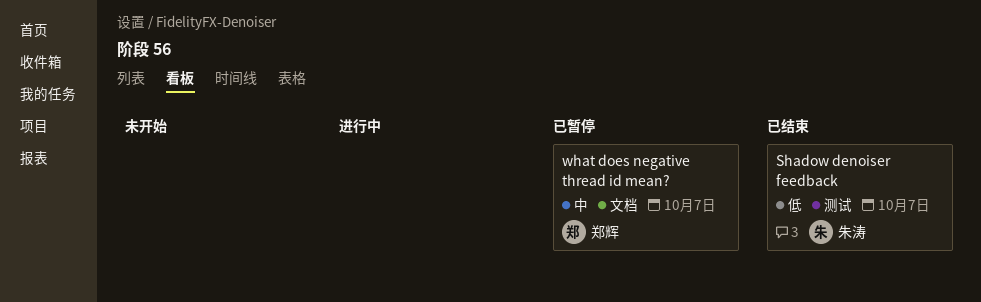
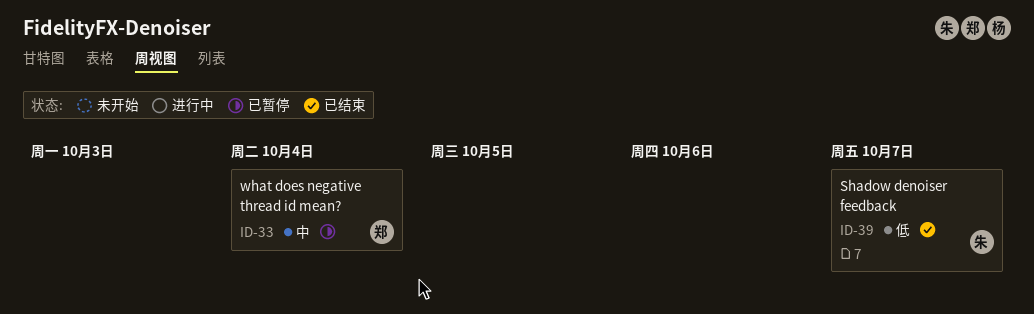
what does negative thread id mean?, due: Oct 7 -> Oct 4

